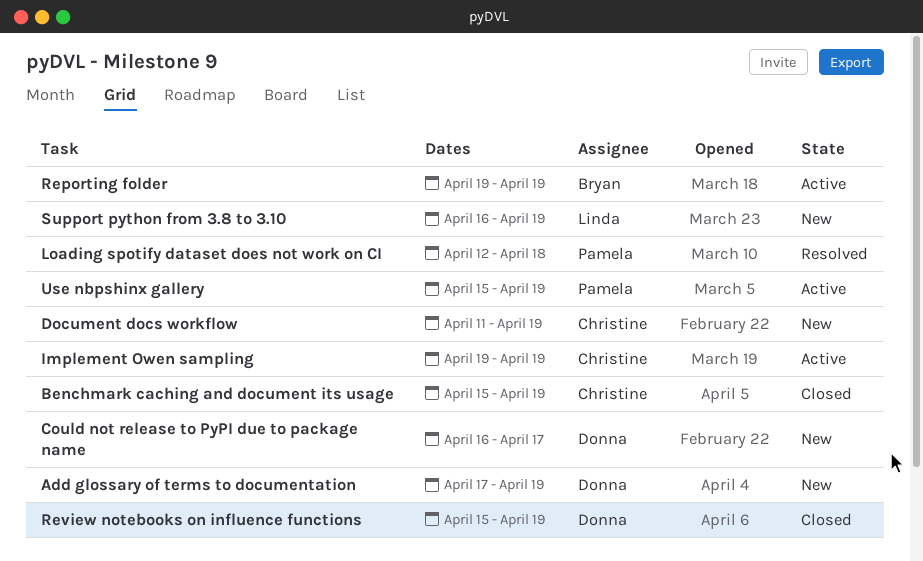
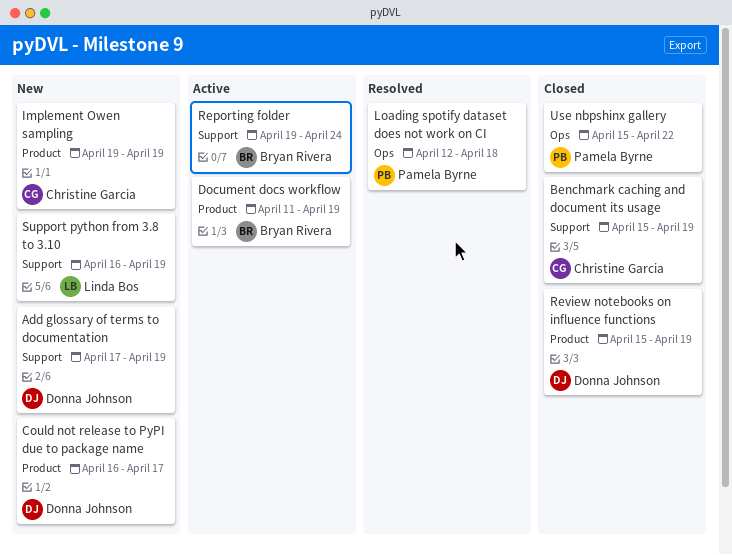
Document docs workflow, status: New -> Active
Document docs workflow, owner: Christine Garcia -> Bryan Rivera
Implement Owen sampling, status: Active -> New
Reporting folder, due: Apr 19 -> Apr 24
Use nbpshinx gallery, status: Active -> Closed
Use nbpshinx gallery, due: Apr 19 -> Apr 22

